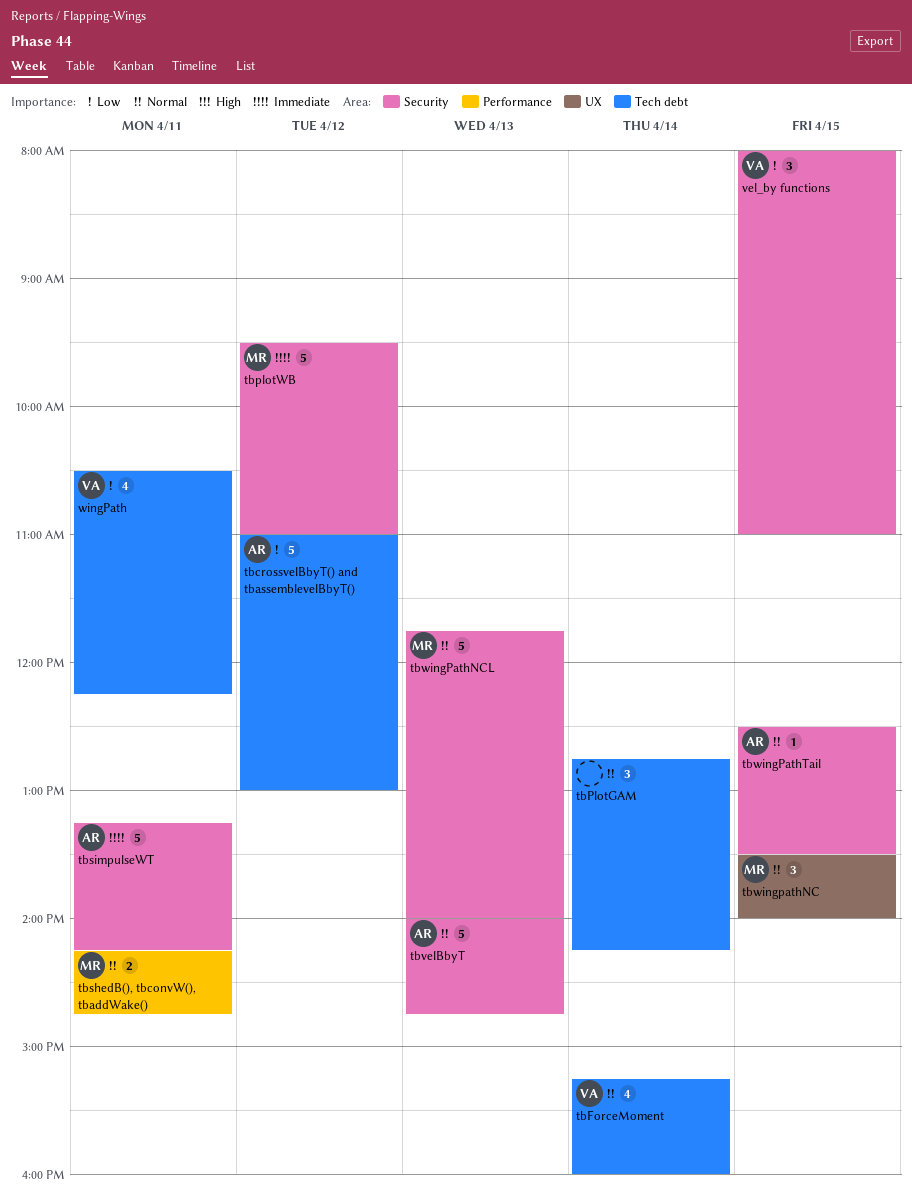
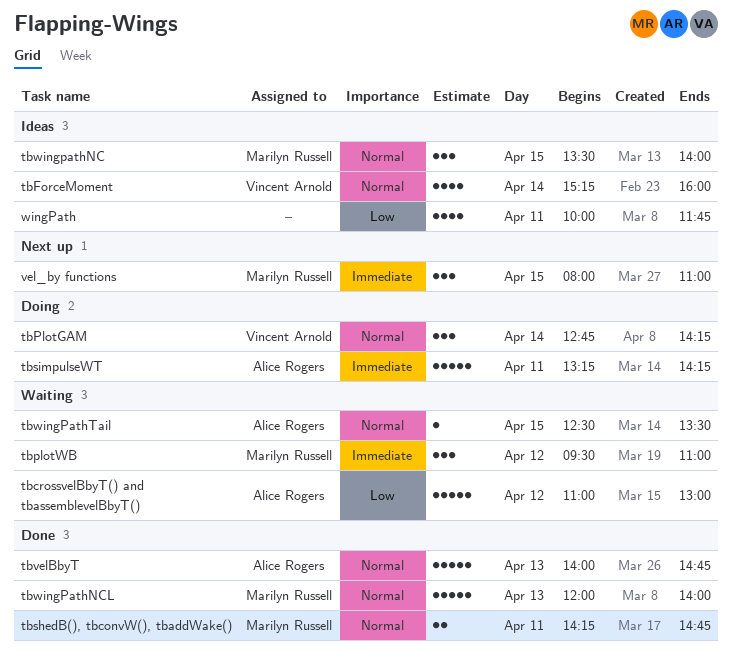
tbPlotGAM, owner: none -> Vincent Arnold
tbplotWB, estimate: 5 -> 3
tbwingPathNCL, begins: 11:45 -> 12:00
vel_by functions, owner: Vincent Arnold -> Marilyn Russell
vel_by functions, priority: Low -> Immediate
wingPath, owner: Vincent Arnold -> none
wingPath, begins: 10:30 -> 10:00
wingPath, ends: 12:15 -> 11:45

